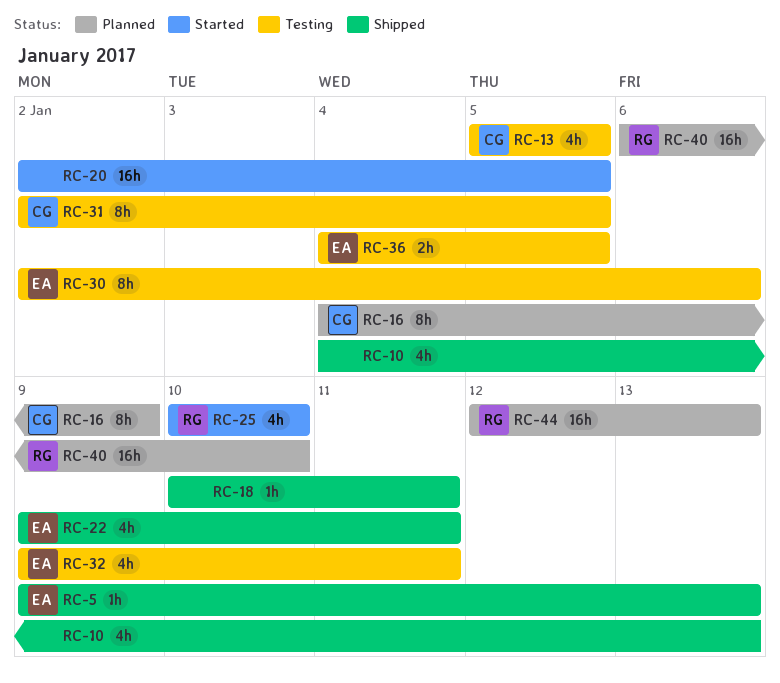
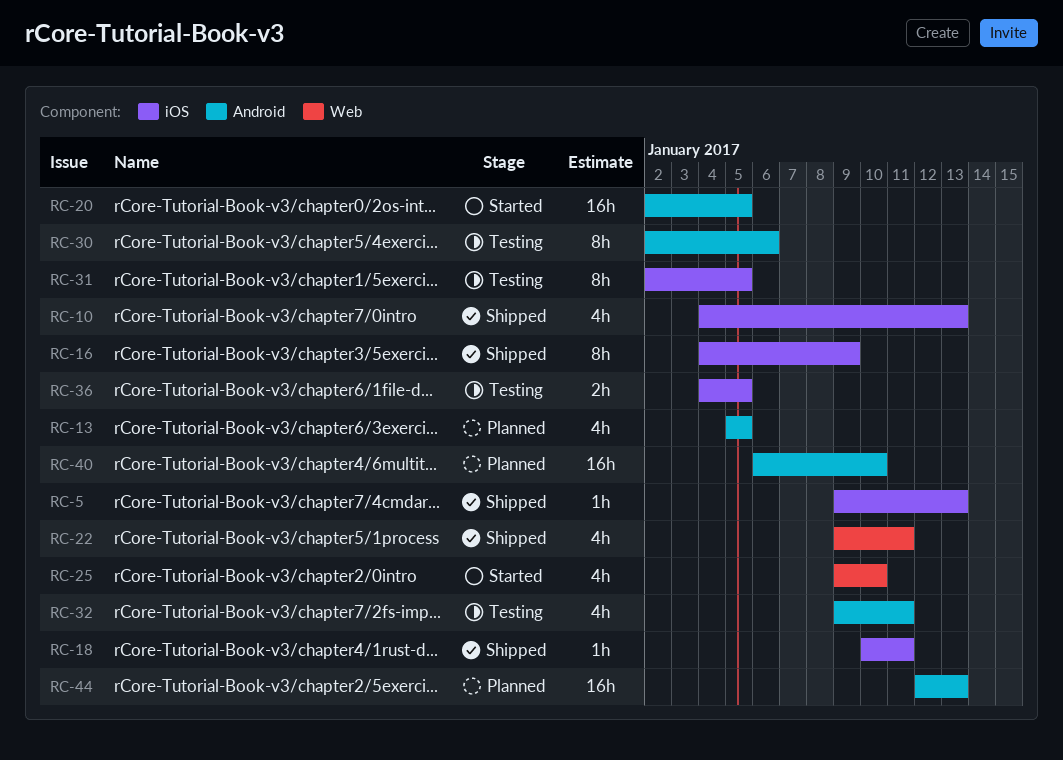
RC-13, status: Testing -> Planned
RC-16, status: Planned -> Shipped
RC-25, start: Jan 10 -> Jan 9

